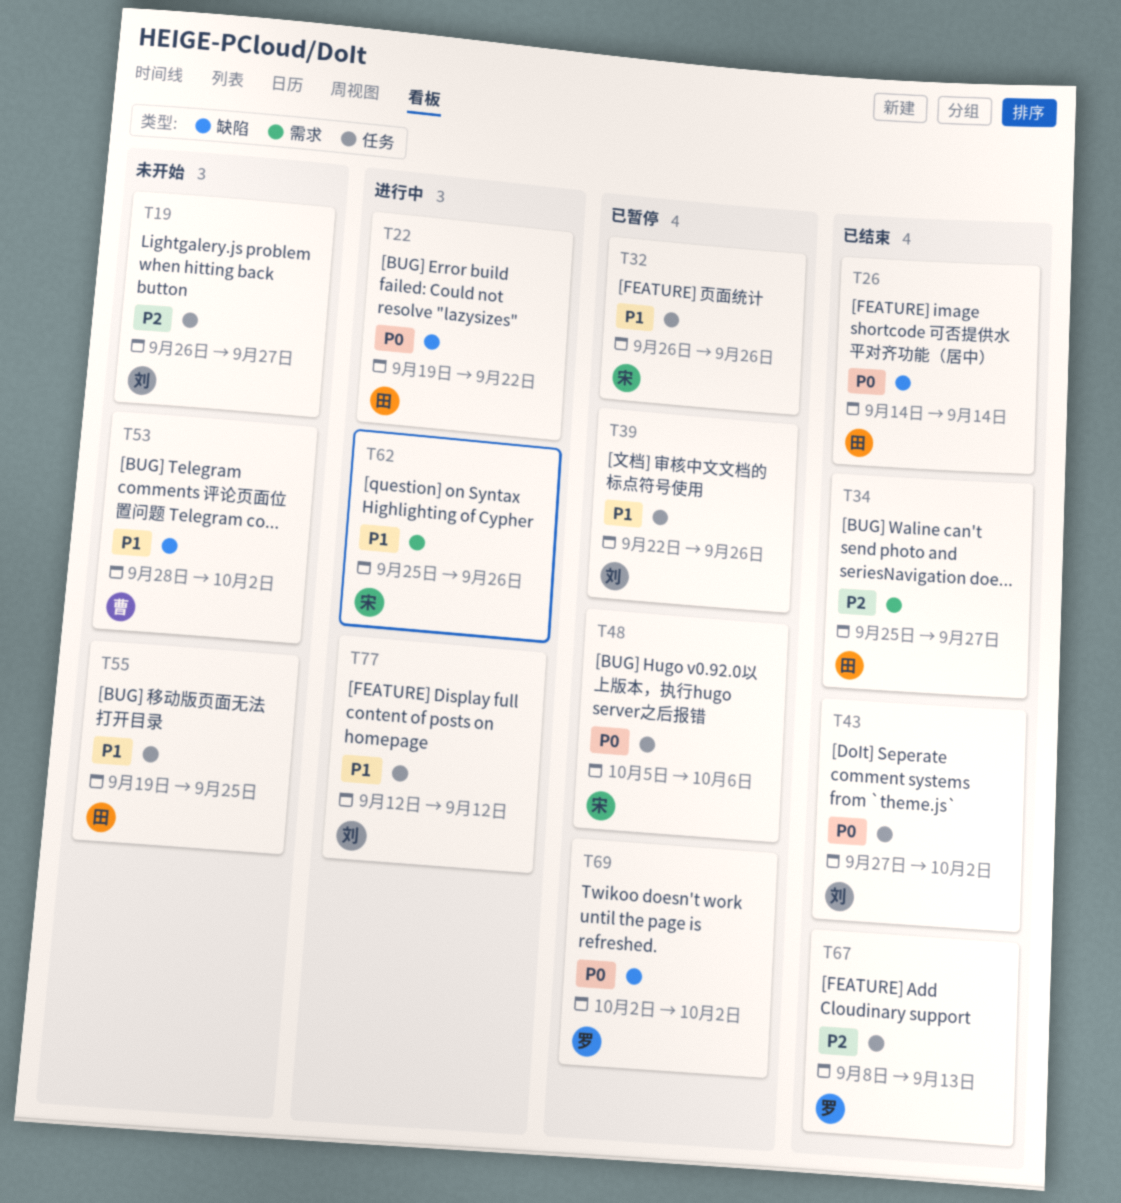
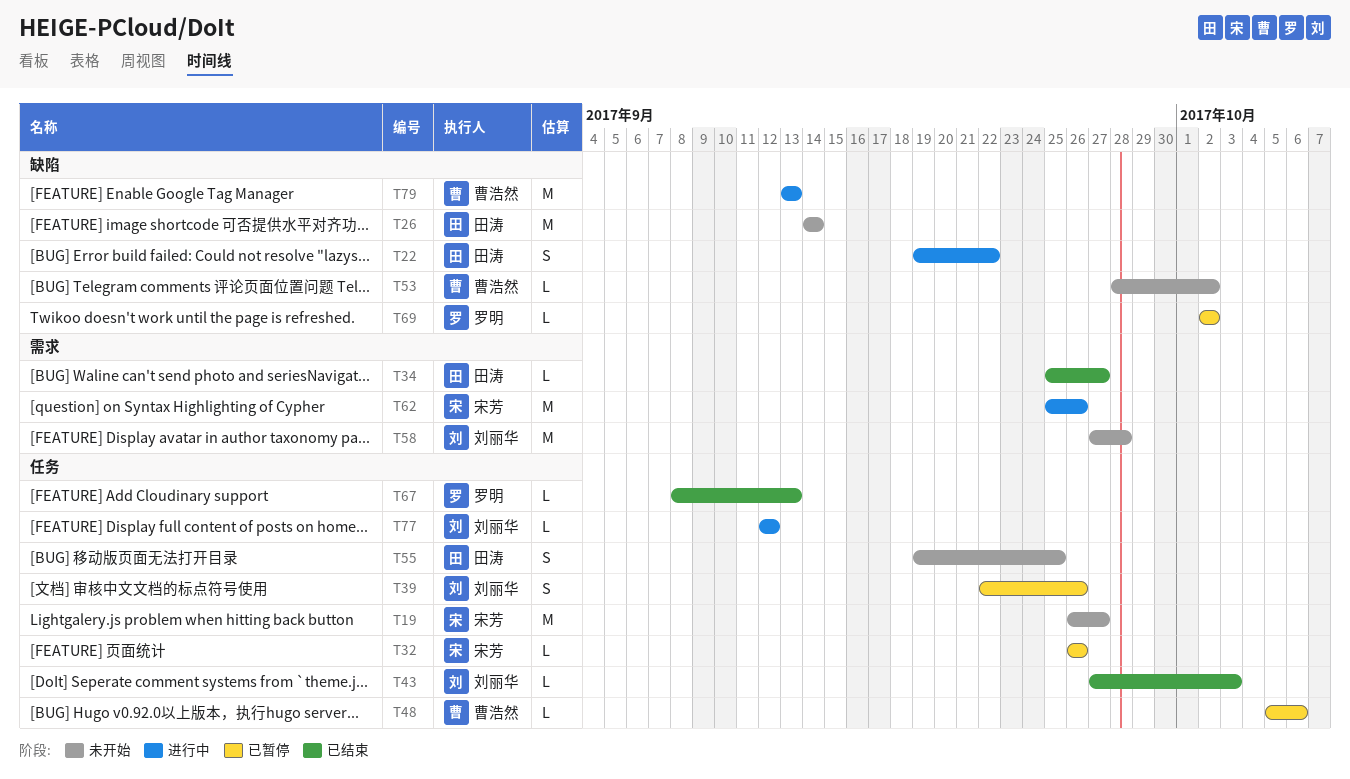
T19, owner: 刘丽华 -> 宋芳
T26, status: 已结束 -> 未开始
T43, due: Oct 2 -> Oct 3
T48, owner: 宋芳 -> 曹浩然
T58: none -> present
T79: none -> present

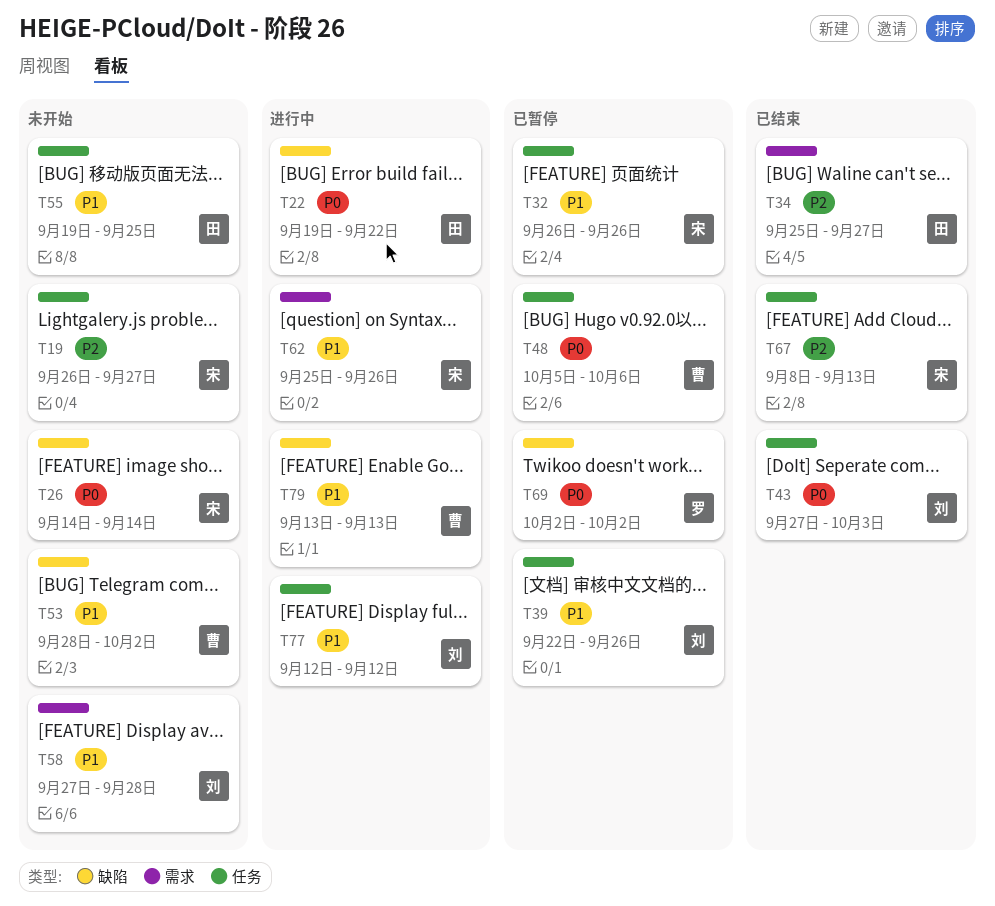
T26, owner: 田涛 -> 宋芳
T67, owner: 罗明 -> 宋芳

